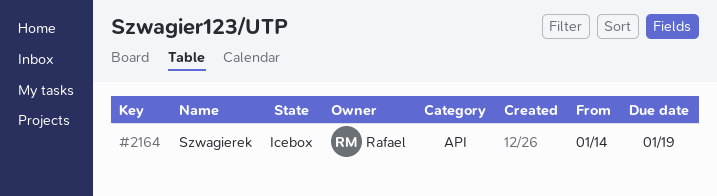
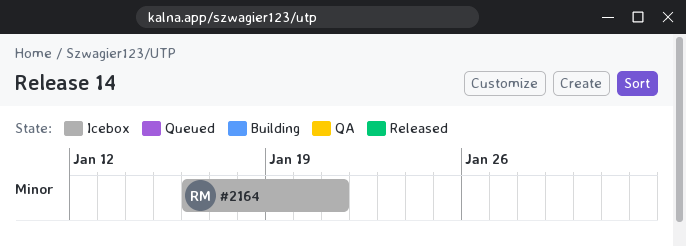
#2164, start: Jan 14 -> Jan 16
#2164, due: Jan 19 -> Jan 21

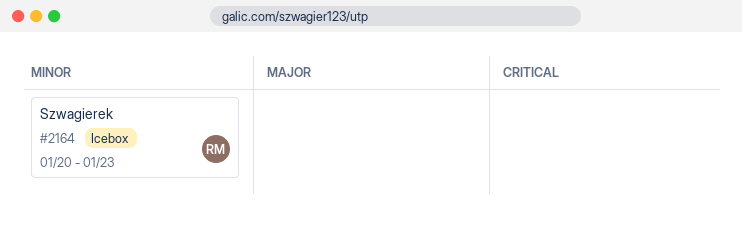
#2164, start: Jan 16 -> Jan 20
#2164, due: Jan 21 -> Jan 23

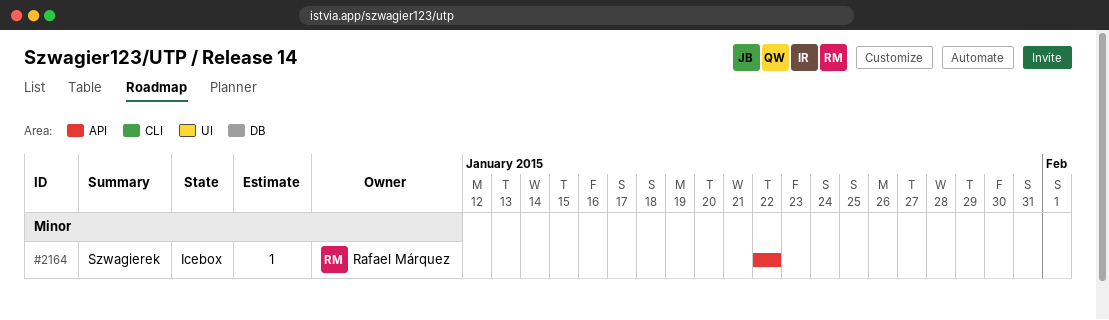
#2164, start: Jan 20 -> Jan 22
#2164, due: Jan 23 -> Jan 22

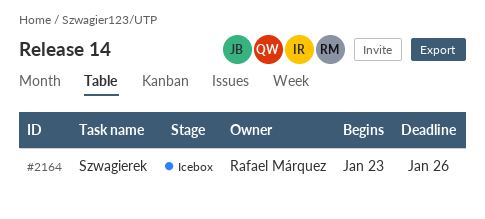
#2164, start: Jan 22 -> Jan 23
#2164, due: Jan 22 -> Jan 26

